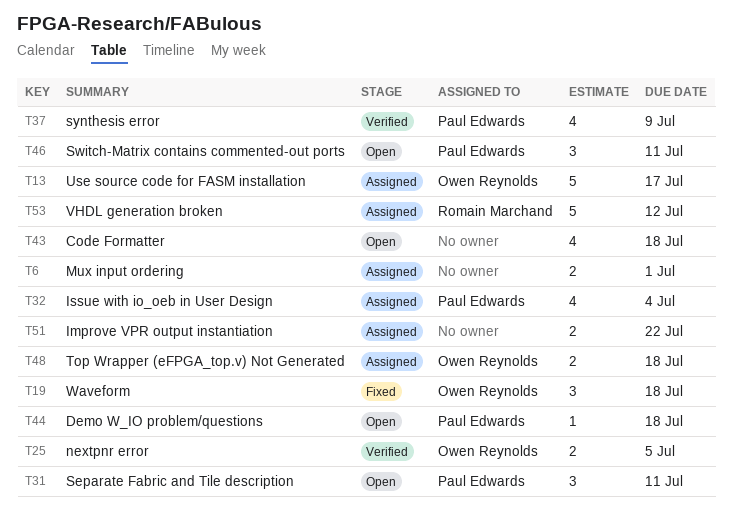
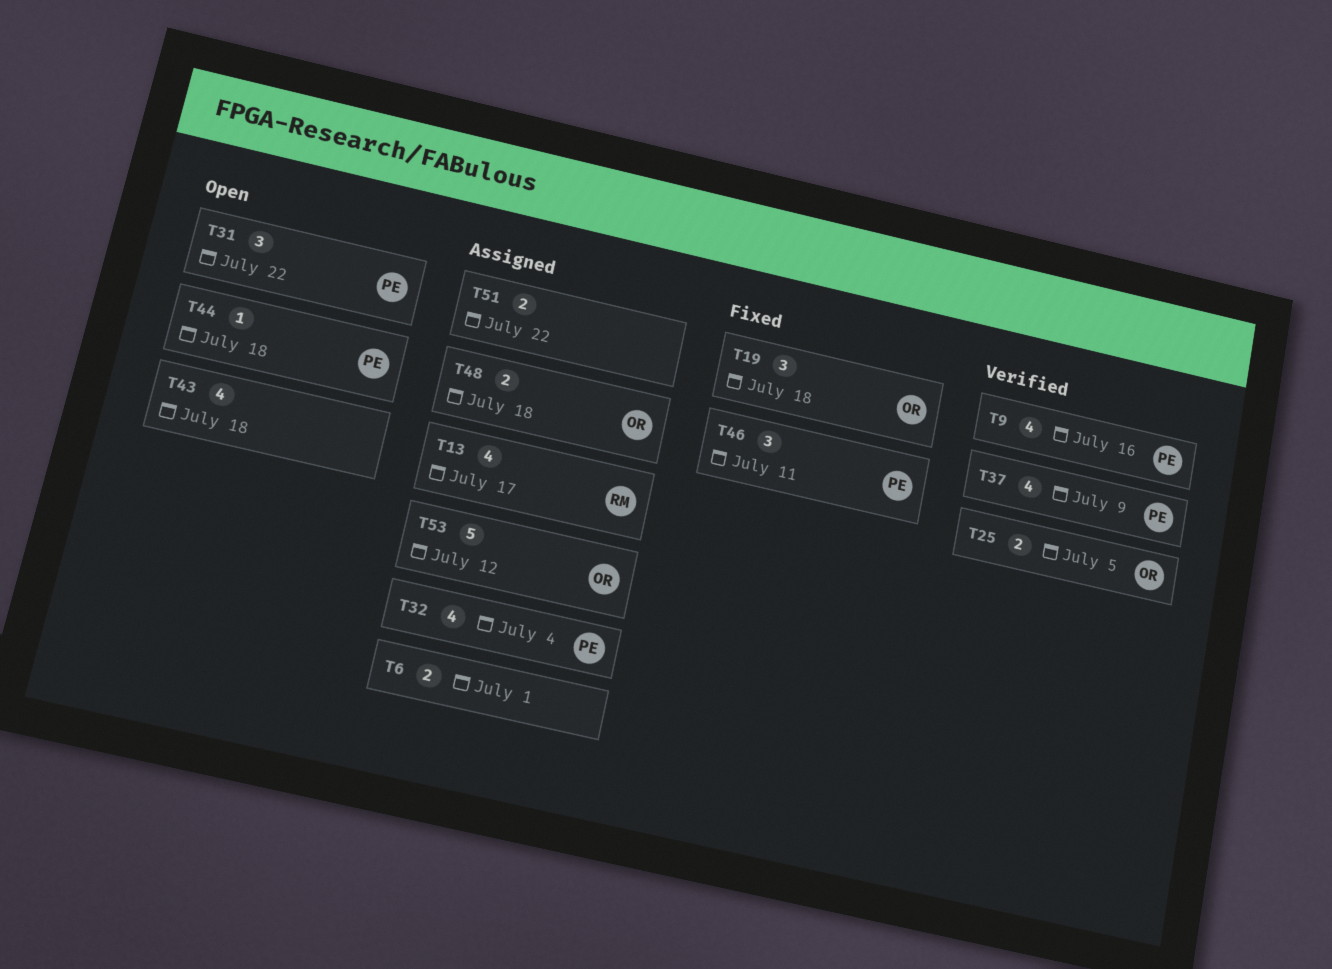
T9: none -> present
T13, owner: Owen Reynolds -> Romain Marchand
T13, estimate: 5 -> 4
T31, due: Jul 11 -> Jul 22
T46, status: Open -> Fixed
T53, owner: Romain Marchand -> Owen Reynolds

